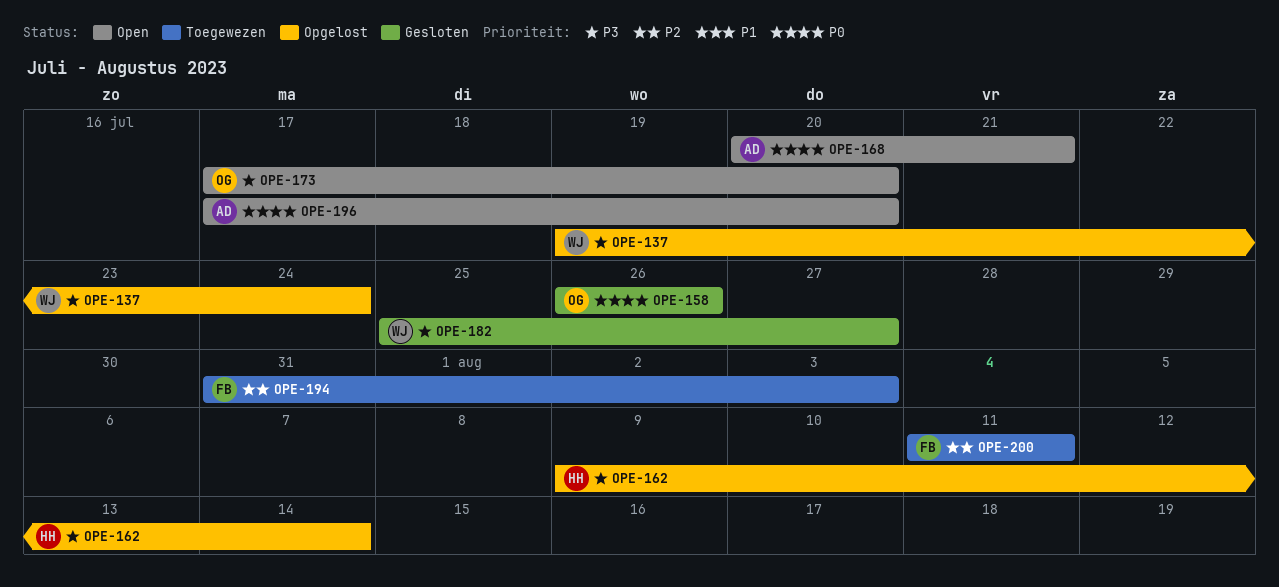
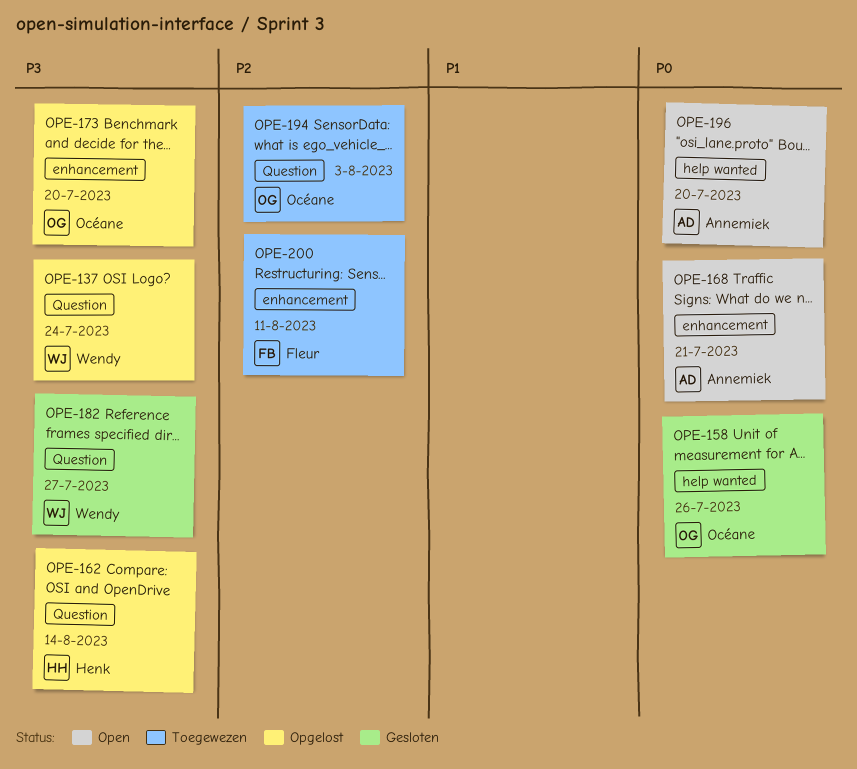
OPE-173, status: Open -> Opgelost
OPE-194, owner: Fleur -> Océane

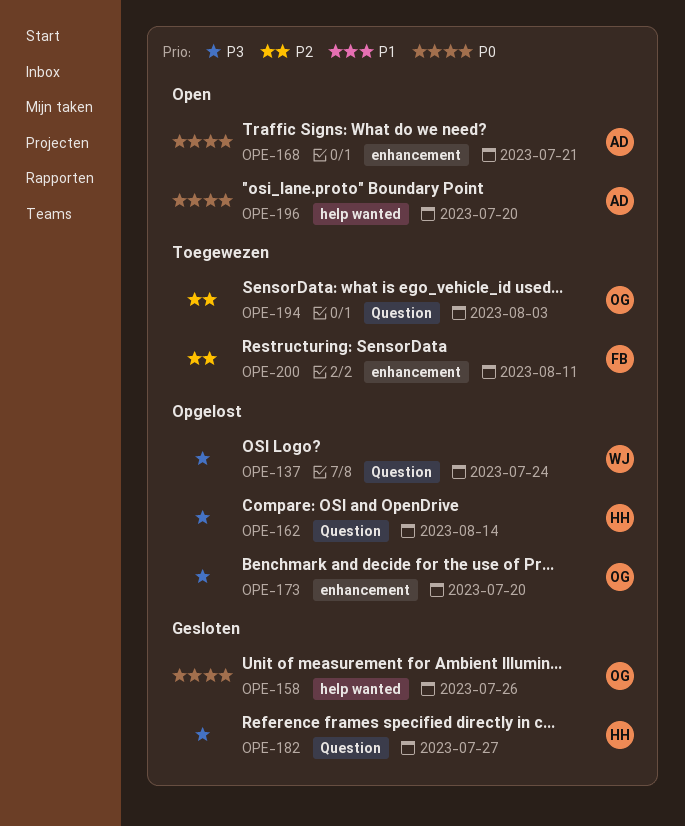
OPE-182, owner: Wendy -> Henk

